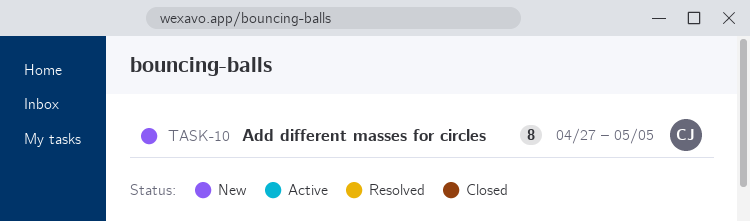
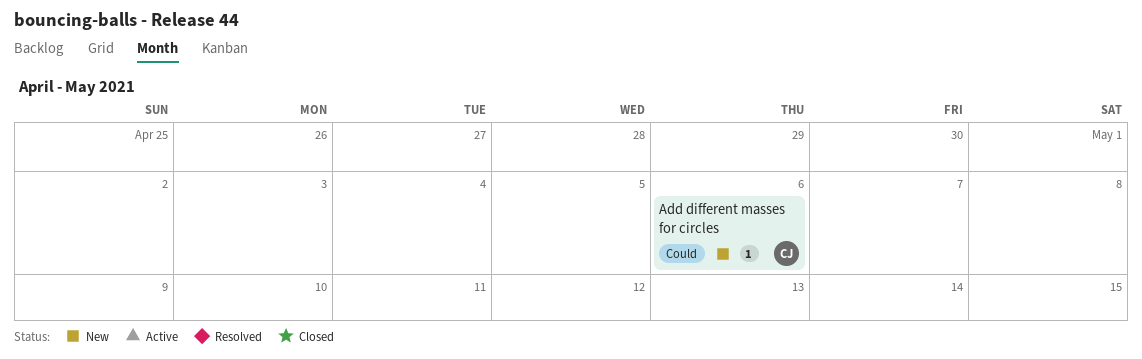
Add different masses for circles, estimate: 8 -> 1
Add different masses for circles, due: May 5 -> May 6

